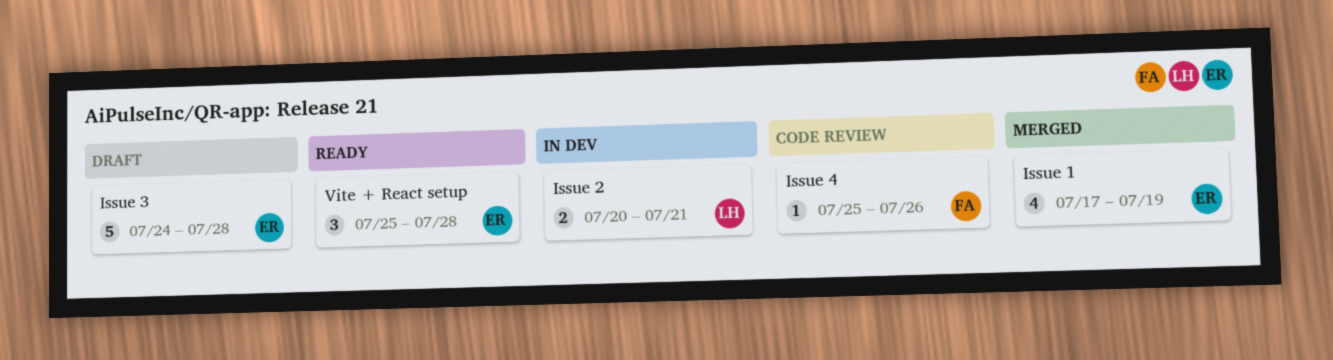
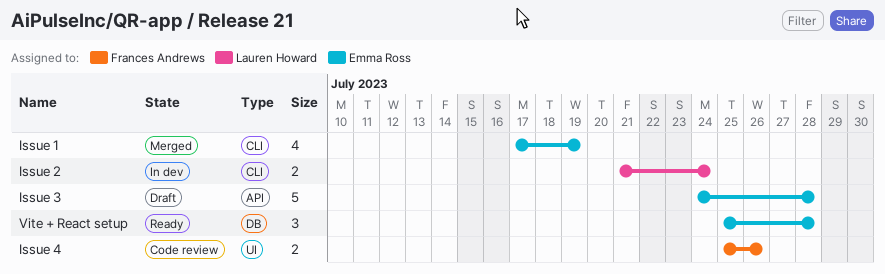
Issue 2, start: Jul 20 -> Jul 21
Issue 2, due: Jul 21 -> Jul 24
Issue 4, estimate: 1 -> 2

